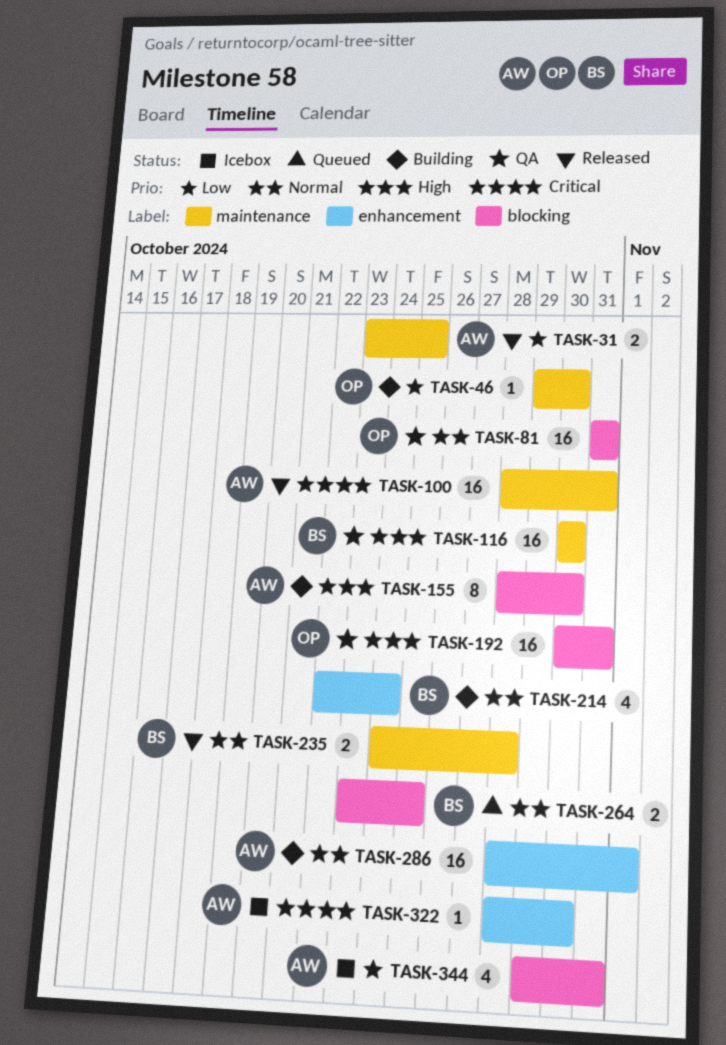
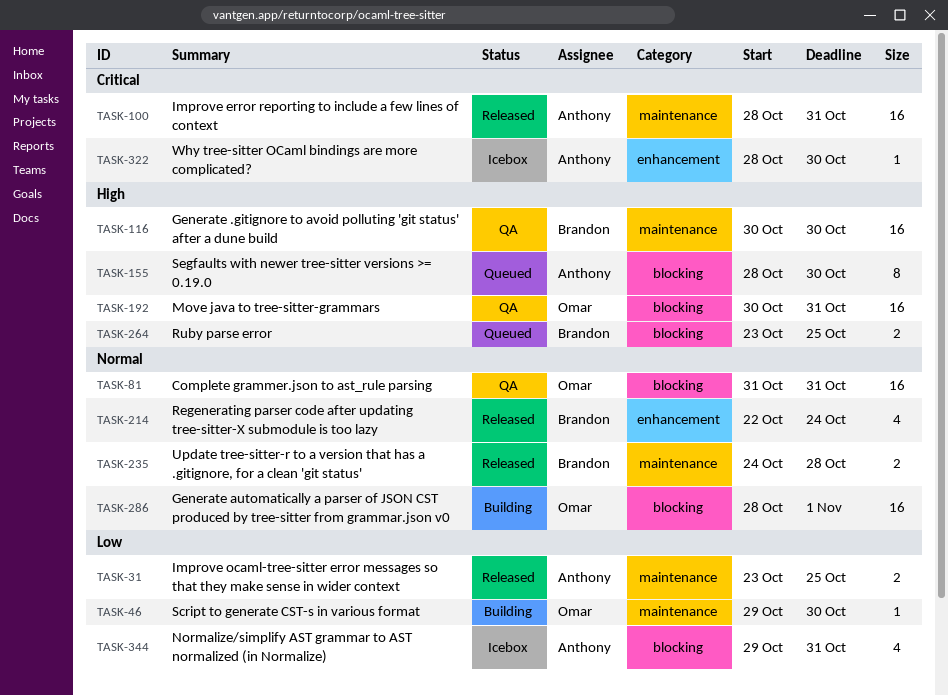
TASK-155, status: Building -> Queued
TASK-214, status: Building -> Released
TASK-264, priority: Normal -> High
TASK-286, owner: Anthony -> Omar
TASK-286, label: enhancement -> blocking

